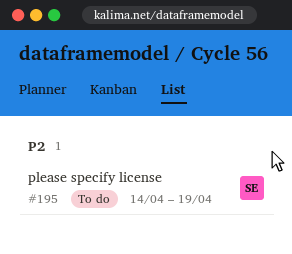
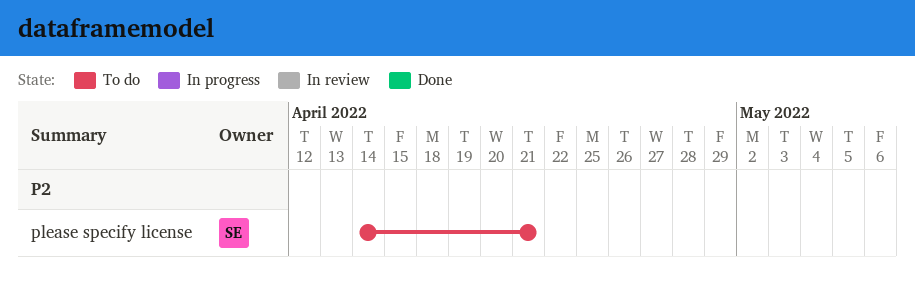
please specify license, due: Apr 19 -> Apr 21

